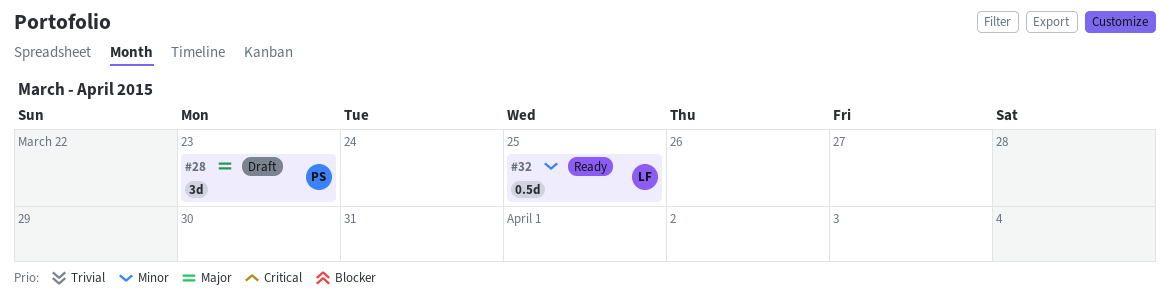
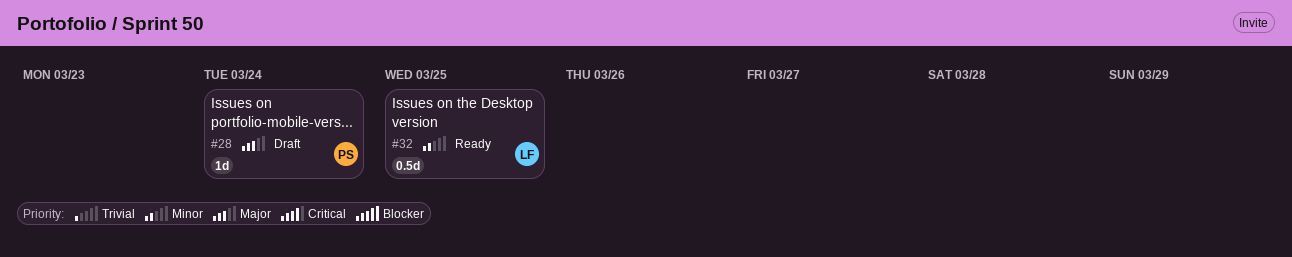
#28, estimate: 3d -> 1d
#28, due: Mar 23 -> Mar 24

